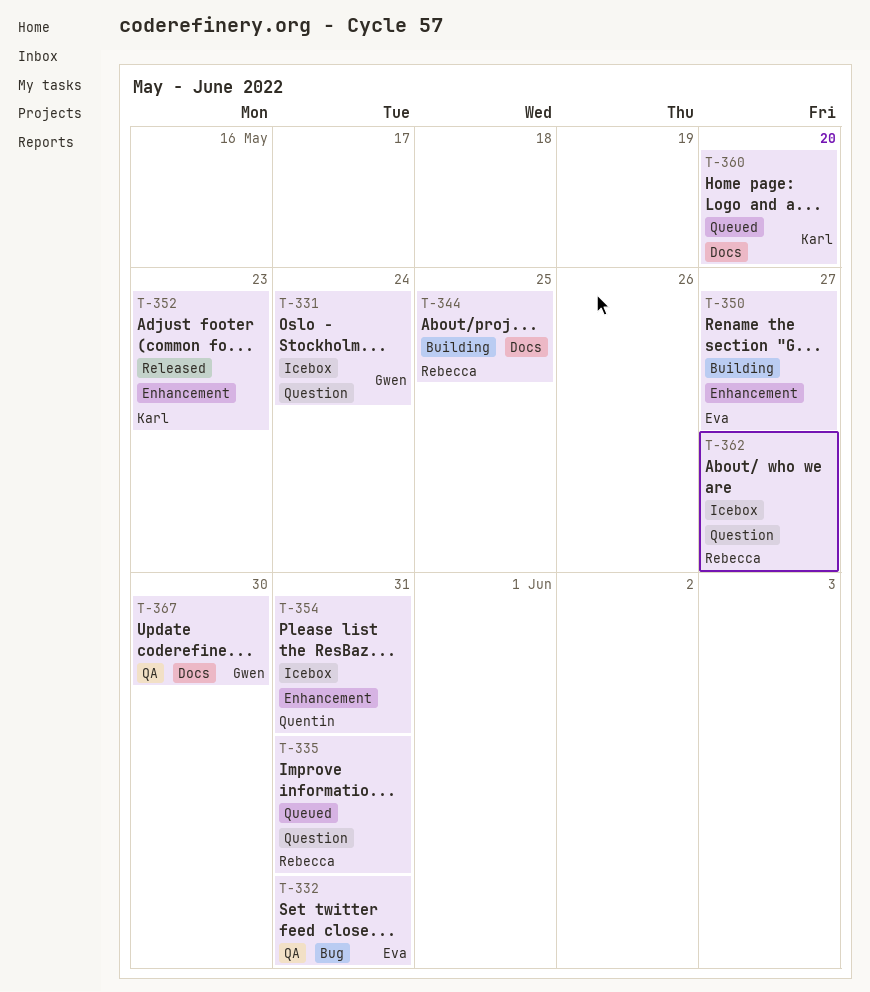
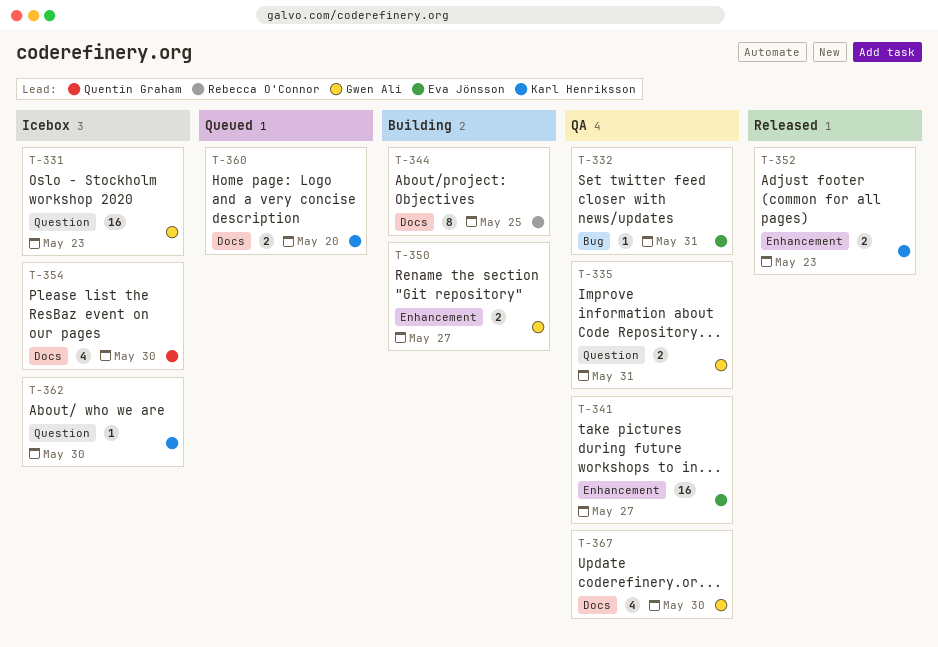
T-331, due: May 24 -> May 23
T-335, status: Queued -> QA
T-335, owner: Rebecca O'Connor -> Gwen Ali
T-341: none -> present
T-350, owner: Eva Jönsson -> Gwen Ali
T-354, label: Enhancement -> Docs
T-354, due: May 31 -> May 30
T-362, owner: Rebecca O'Connor -> Karl Henriksson
T-362, due: May 27 -> May 30

